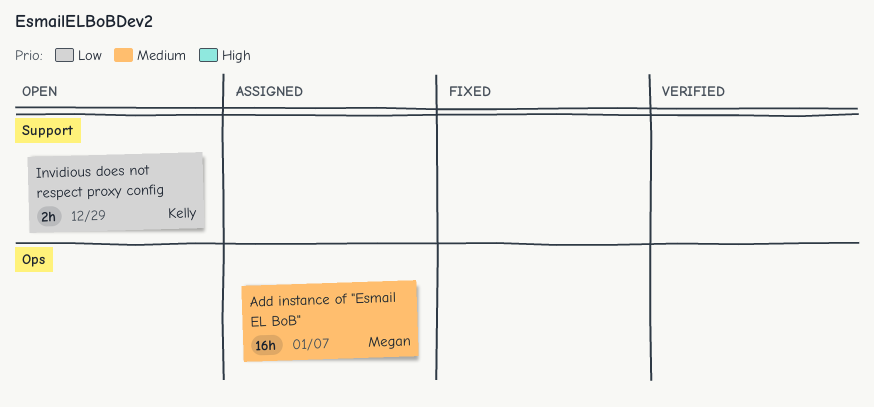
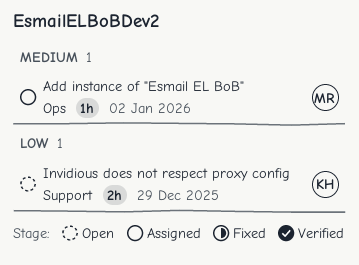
Add instance of "Esmail EL BoB", estimate: 16h -> 1h
Add instance of "Esmail EL BoB", due: Jan 7 -> Jan 2

